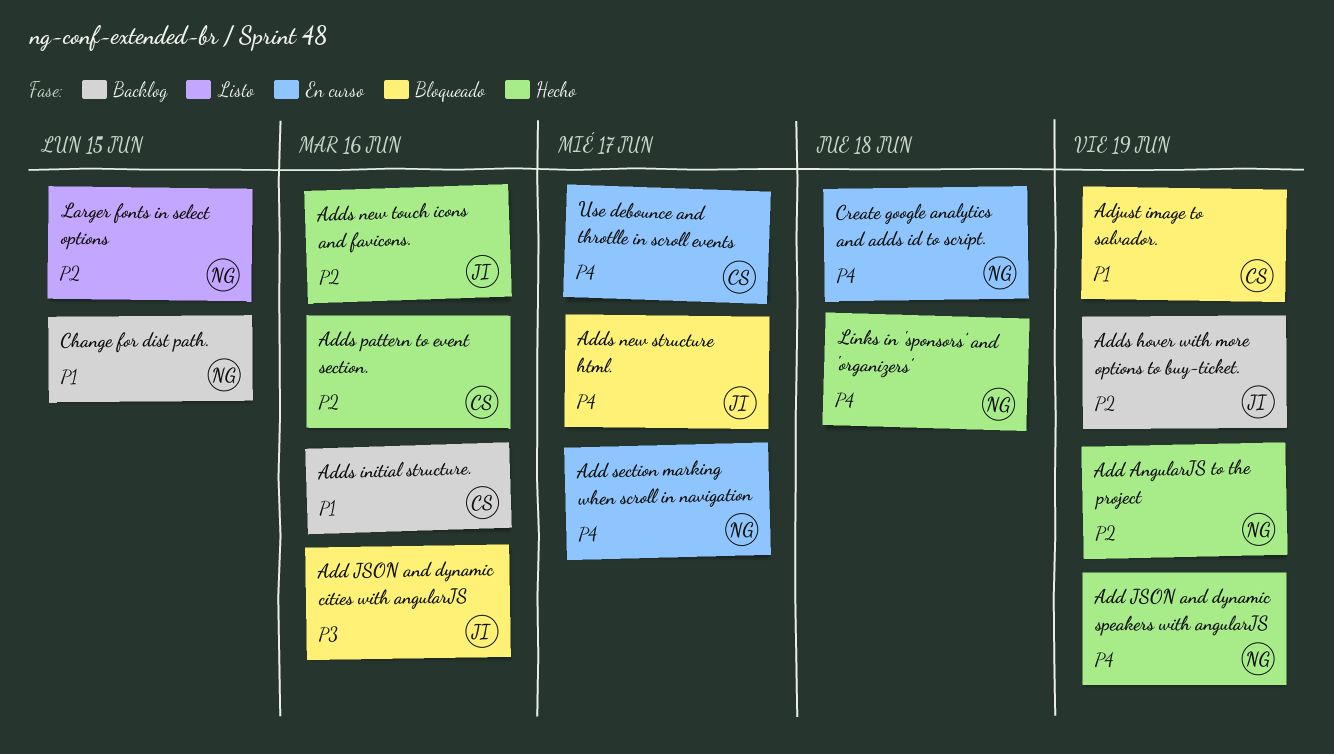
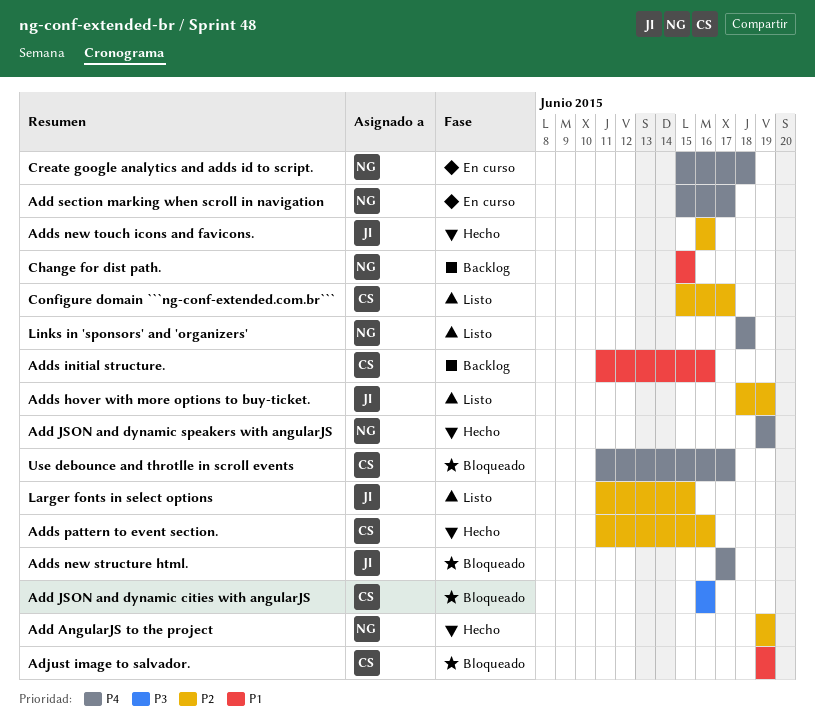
Add JSON and dynamic cities with angularJS, owner: JI -> CS
Adds hover with more options to buy-ticket., status: Backlog -> Listo
Configure domain ```ng-conf-extended.com.br```: none -> present
Larger fonts in select options, owner: NG -> JI
Links in 'sponsors' and 'organizers', status: Hecho -> Listo
Use debounce and throtlle in scroll events, status: En curso -> Bloqueado

